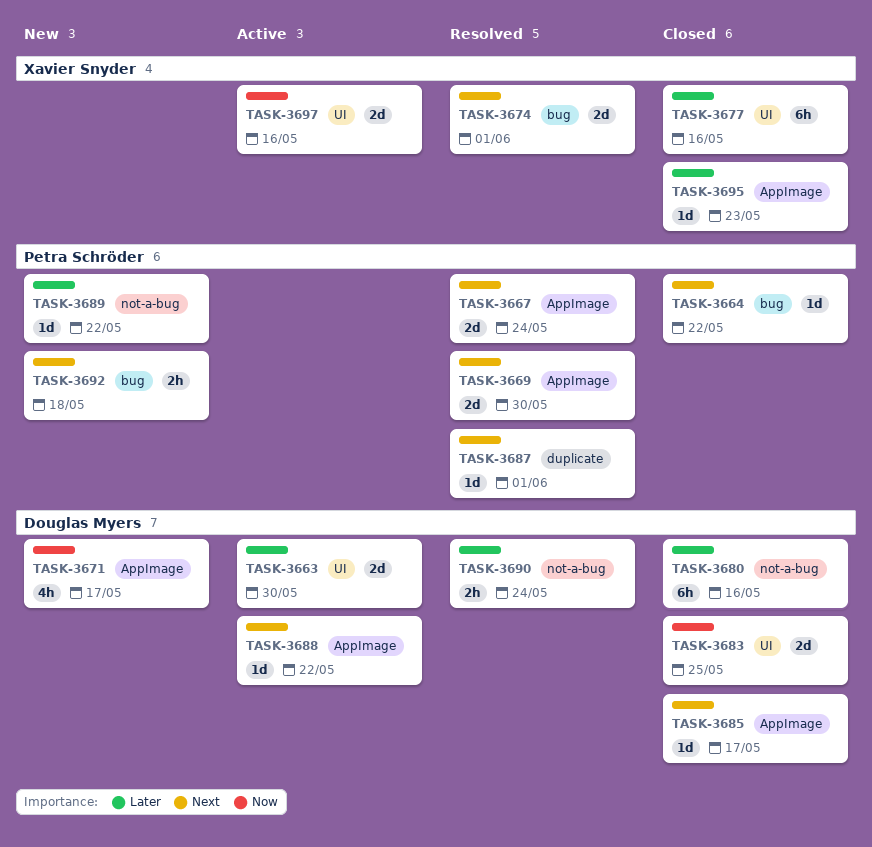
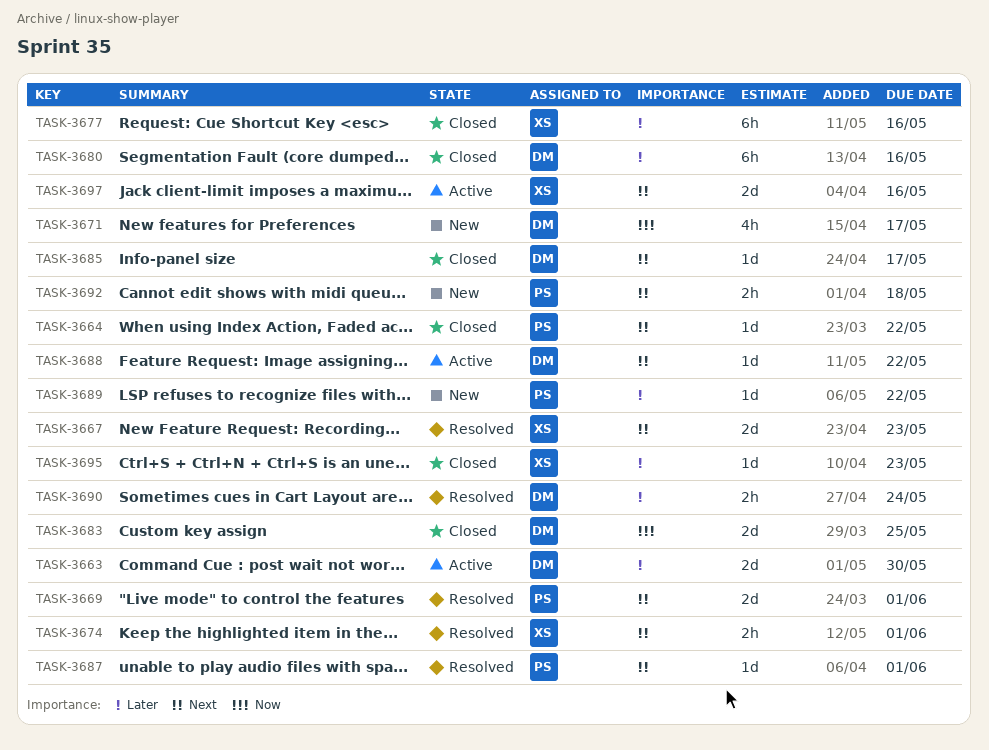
TASK-3667, owner: Petra Schröder -> Xavier Snyder
TASK-3667, due: May 24 -> May 23
TASK-3669, due: May 30 -> Jun 1
TASK-3674, estimate: 2d -> 2h
TASK-3697, priority: Now -> Next

